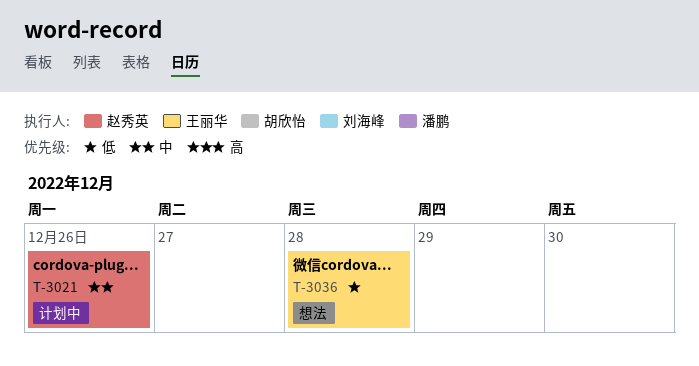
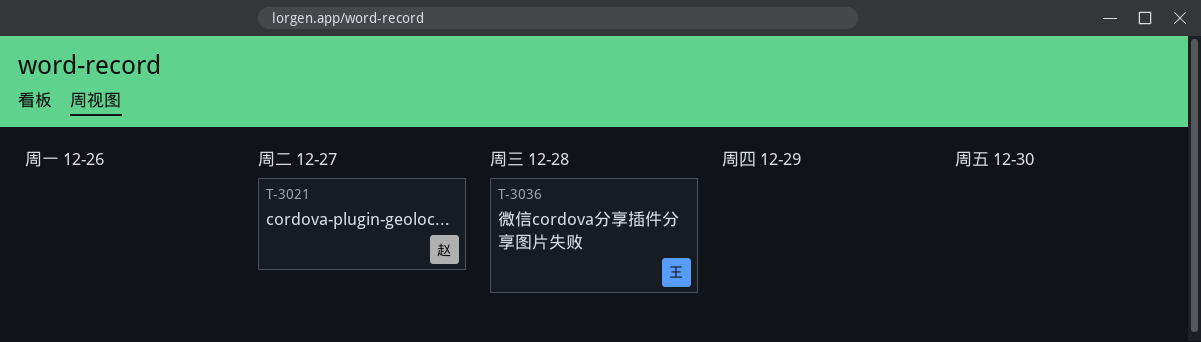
T-3021, due: Dec 26 -> Dec 27

